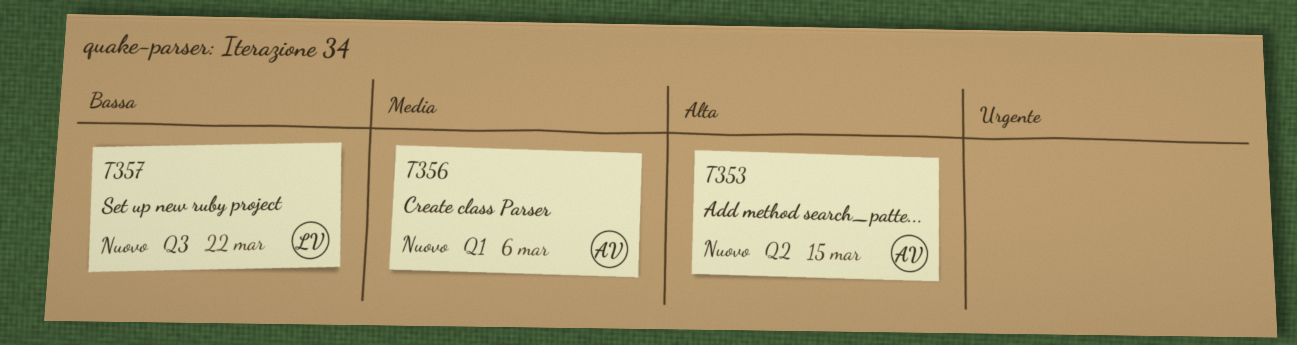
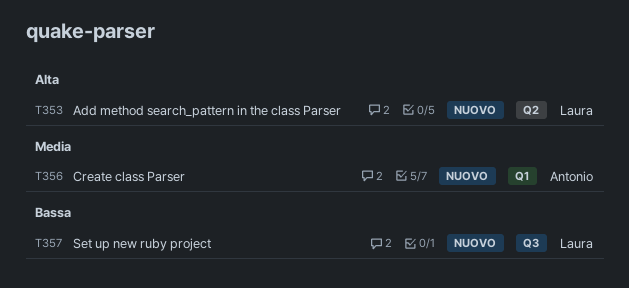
T353, owner: Antonio -> Laura

